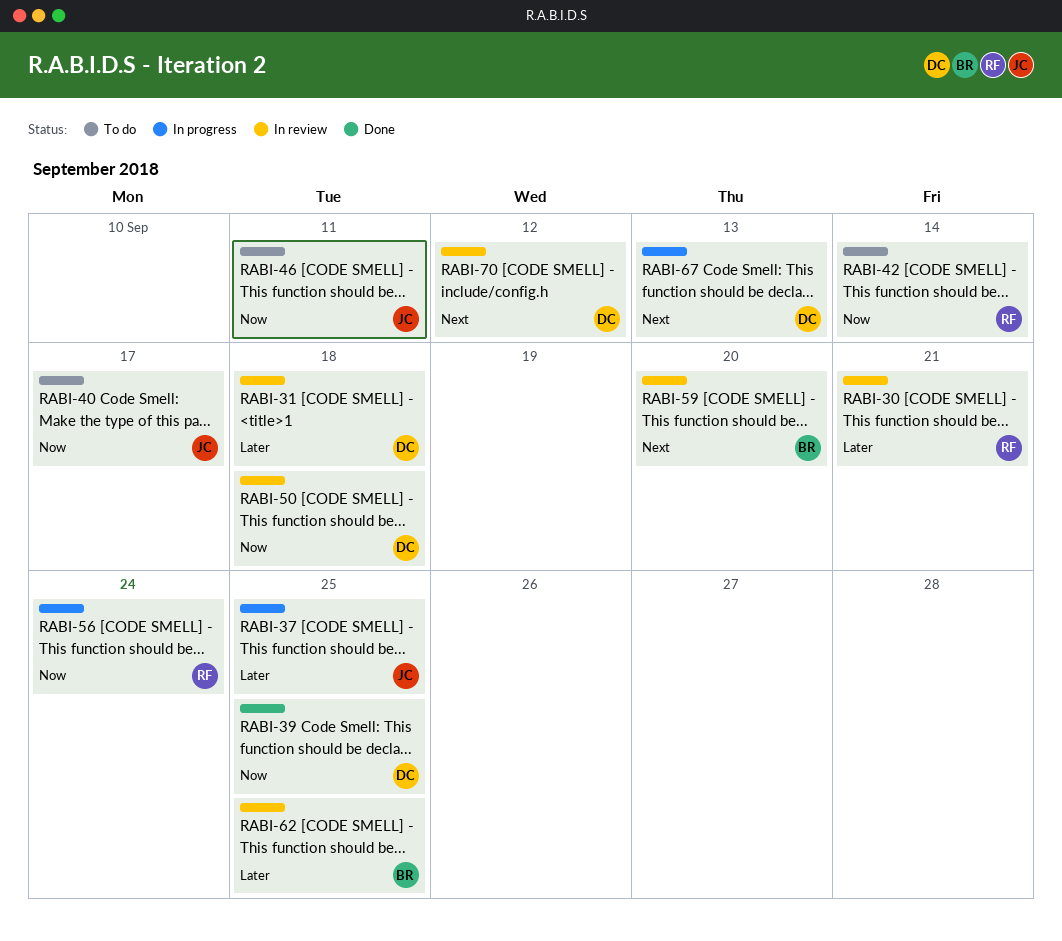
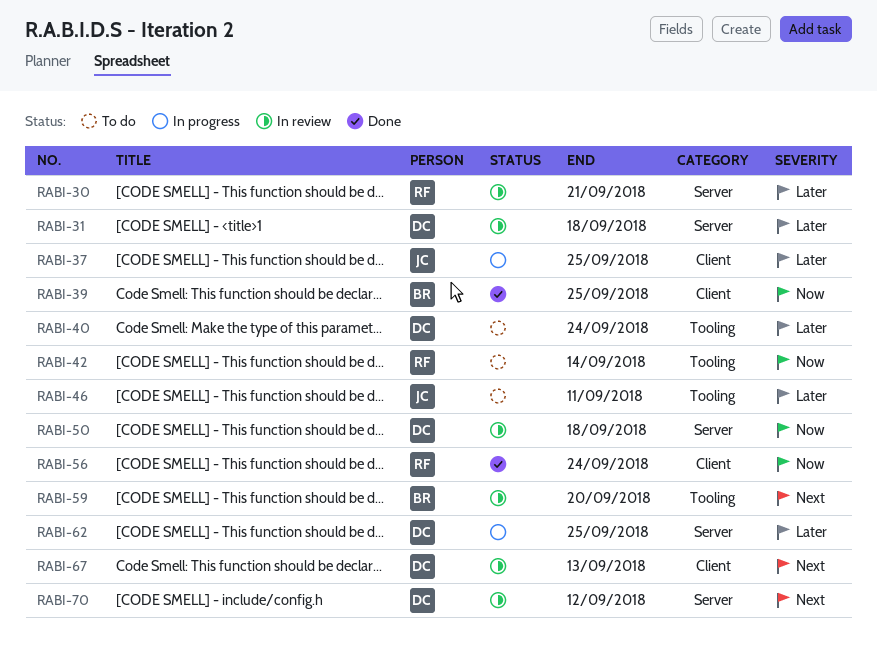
RABI-39, owner: DC -> BR
RABI-40, owner: JC -> DC
RABI-40, priority: Now -> Later
RABI-40, due: Sep 17 -> Sep 24
RABI-46, priority: Now -> Later
RABI-56, status: In progress -> Done
RABI-62, status: In review -> In progress
RABI-62, owner: BR -> DC
RABI-67, status: In progress -> In review

